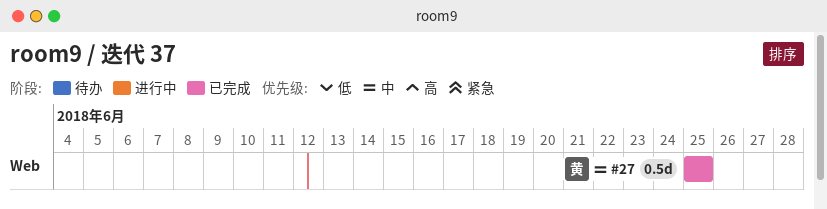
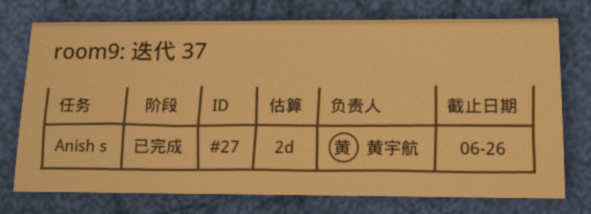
#27, estimate: 0.5d -> 2d
#27, due: Jun 25 -> Jun 26

